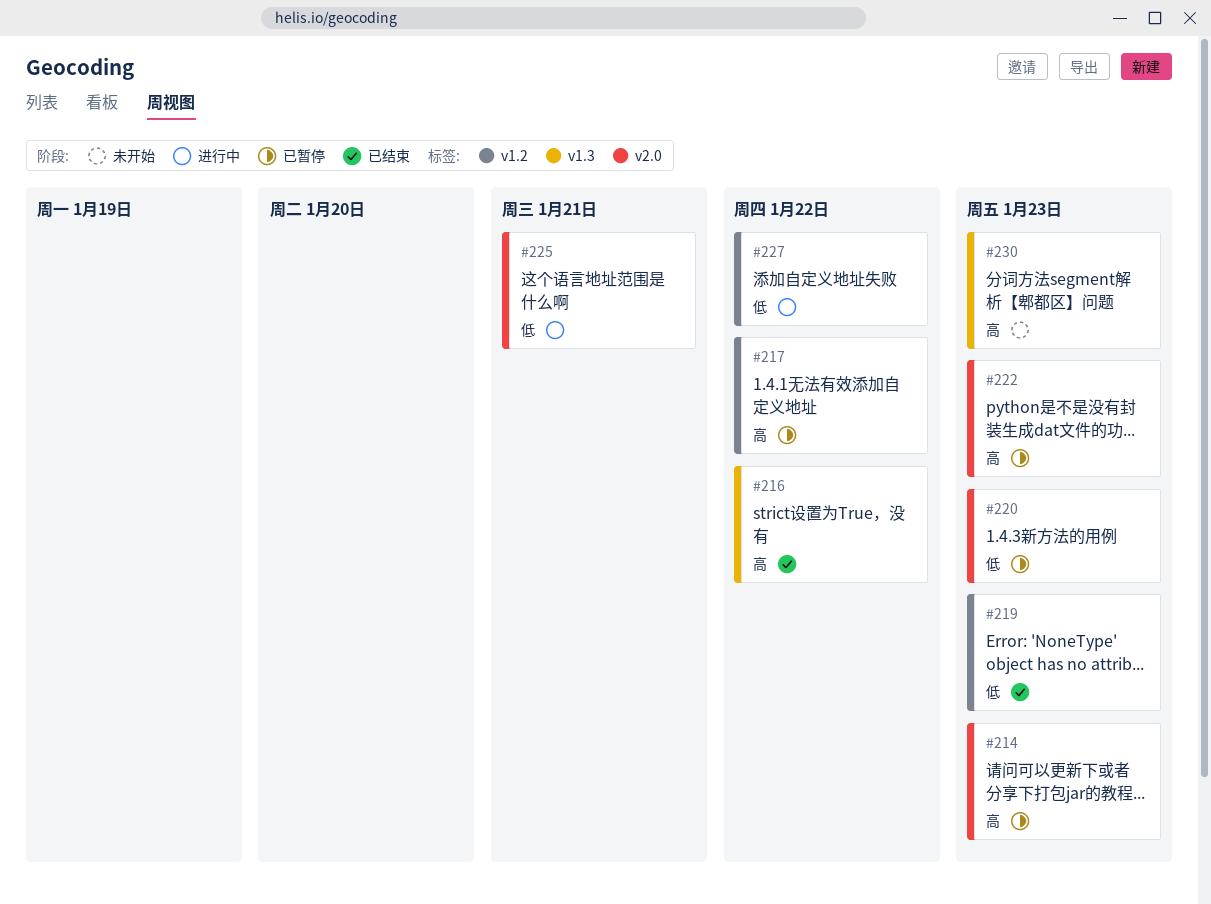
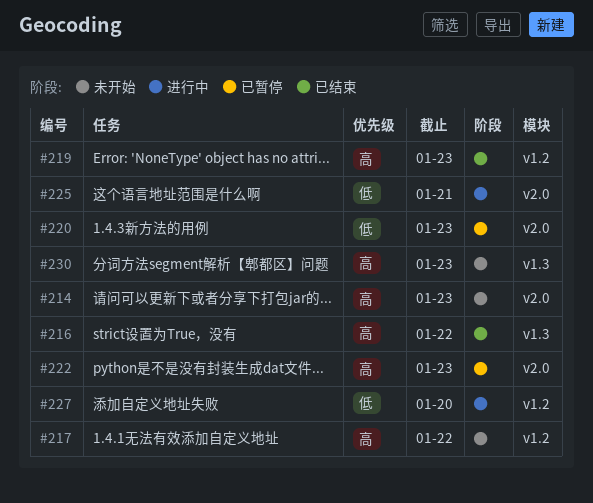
#214, status: 已暂停 -> 未开始
#217, status: 已暂停 -> 未开始
#219, priority: 低 -> 高
#227, due: Jan 22 -> Jan 20

